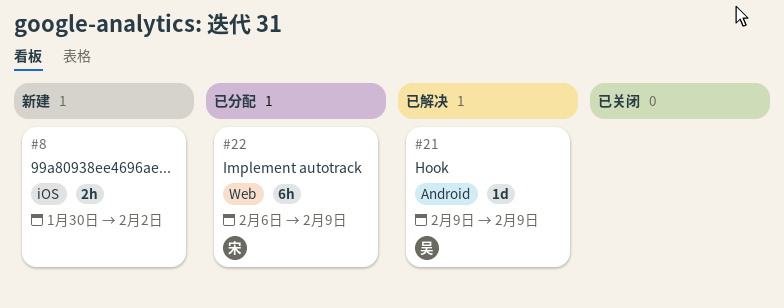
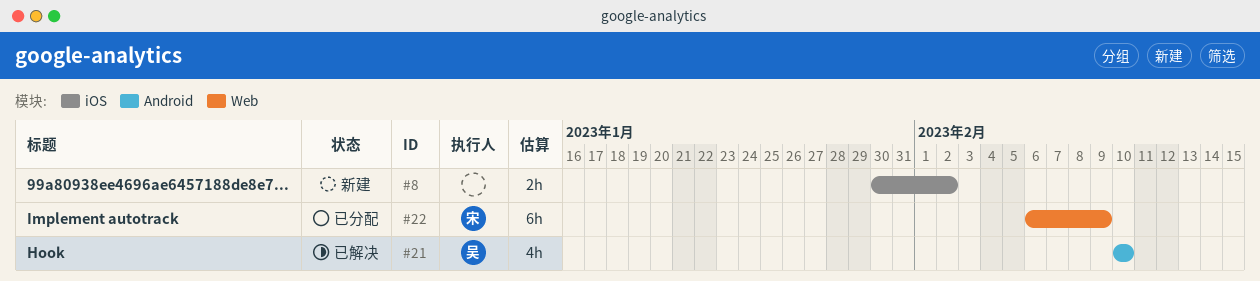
#21, estimate: 1d -> 4h
#21, start: Feb 9 -> Feb 10
#21, due: Feb 9 -> Feb 10

